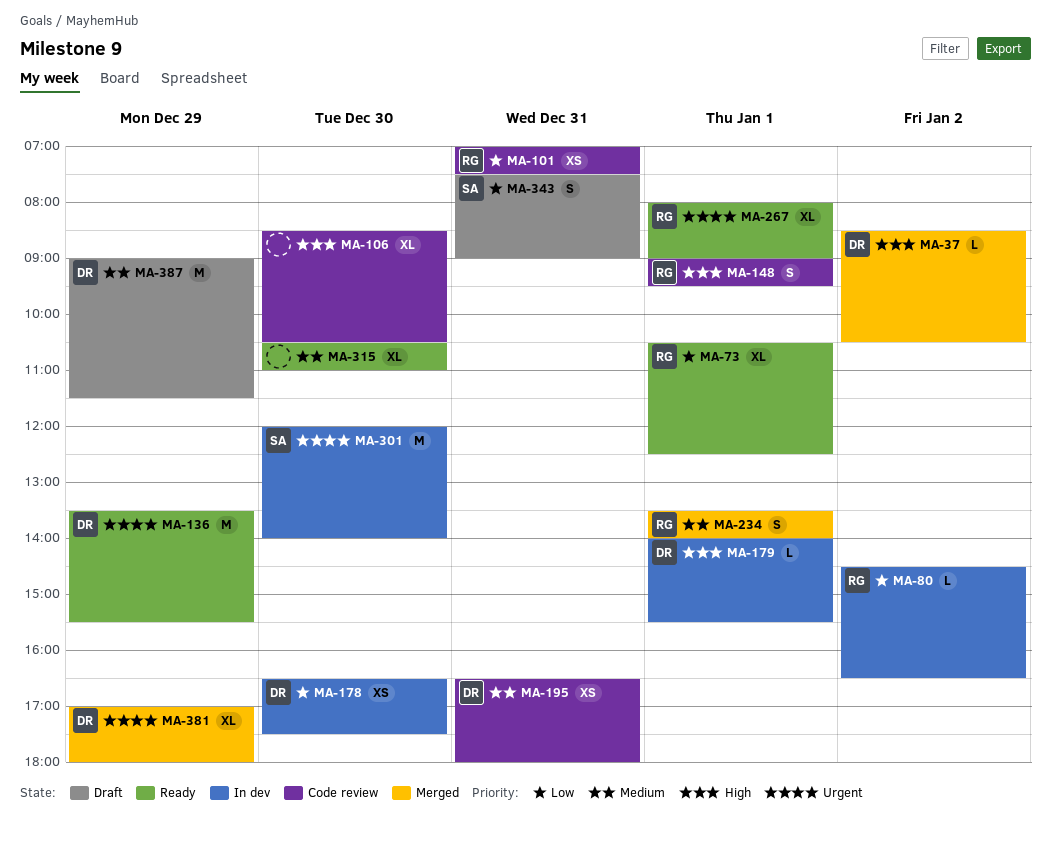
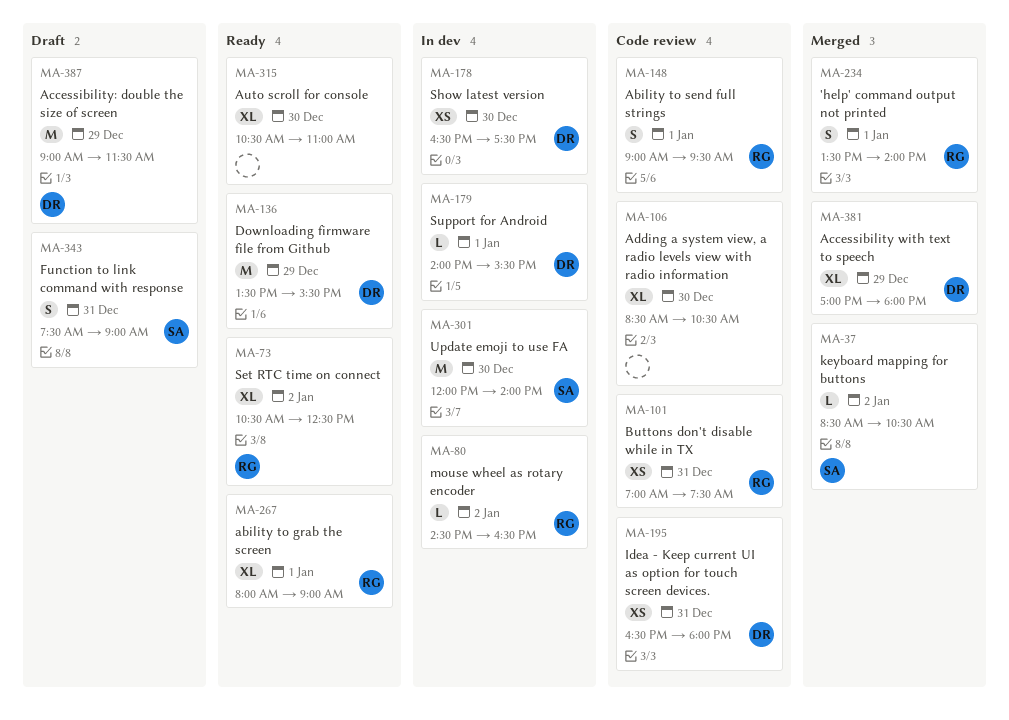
MA-37, owner: DR -> SA
MA-73, day: Jan 1 -> Jan 2

